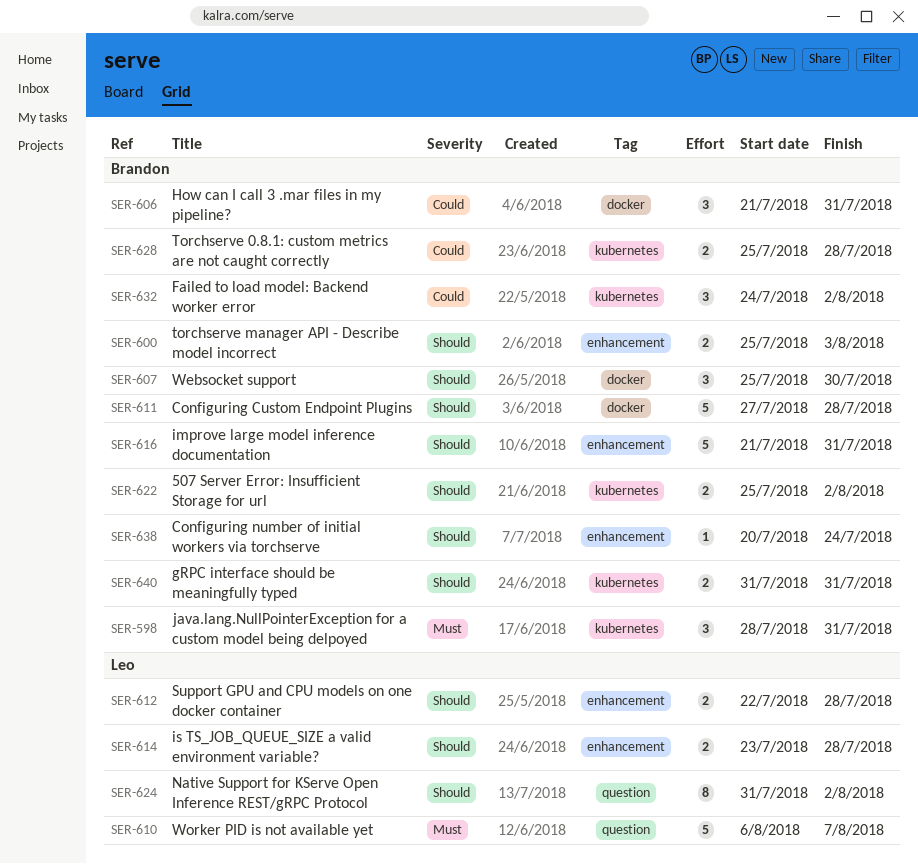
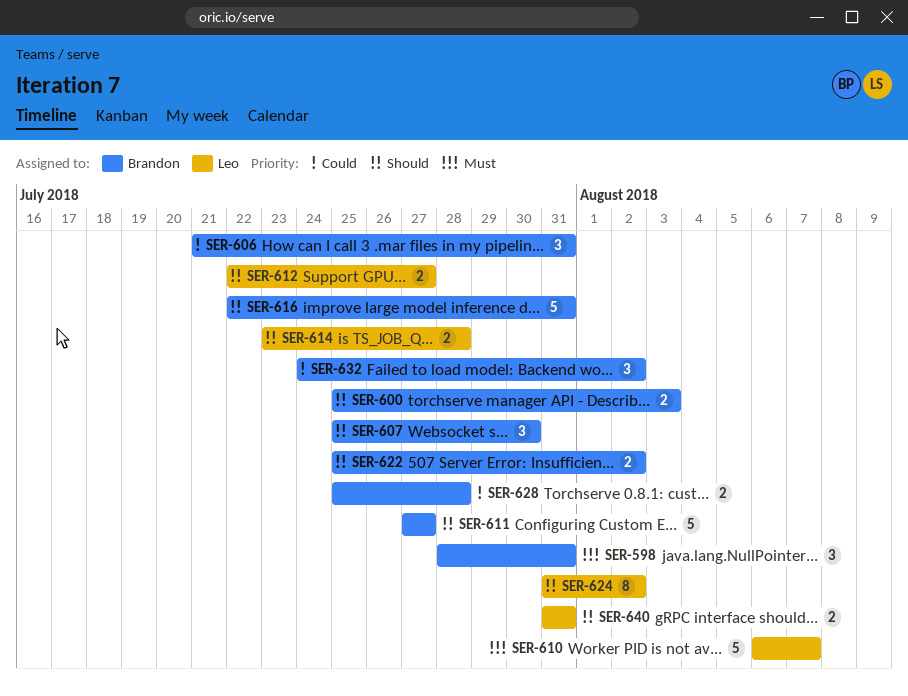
SER-611, due: Jul 28 -> Jul 27
SER-612, due: Jul 28 -> Jul 27
SER-616, start: Jul 21 -> Jul 22
SER-638: present -> none
SER-640, owner: Brandon -> Leo

